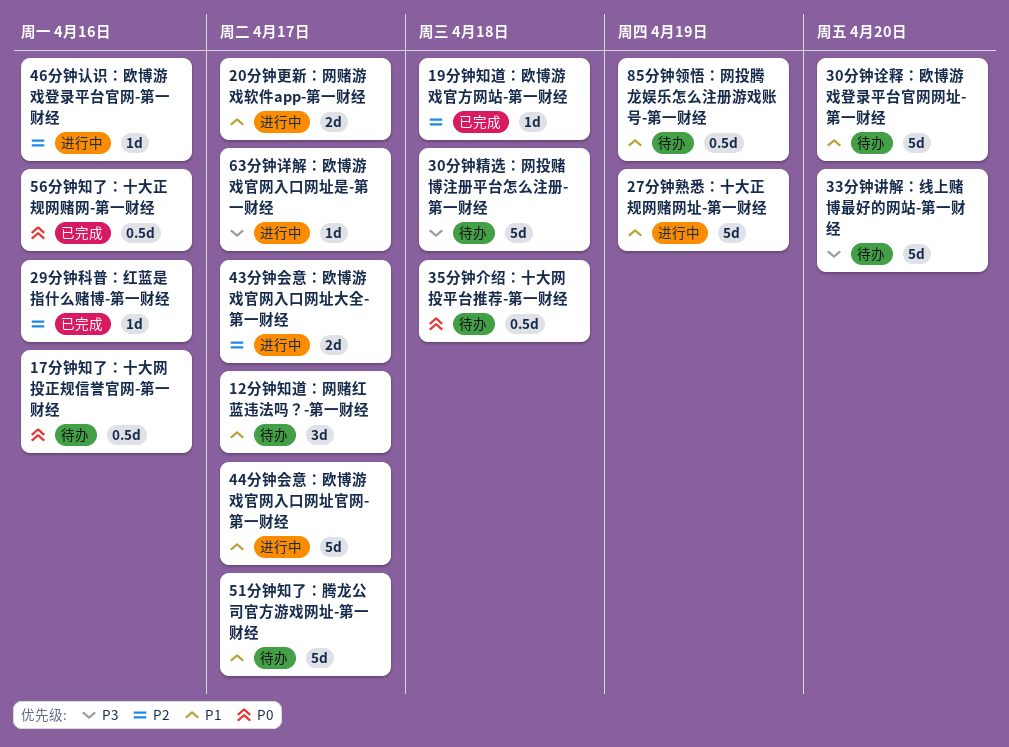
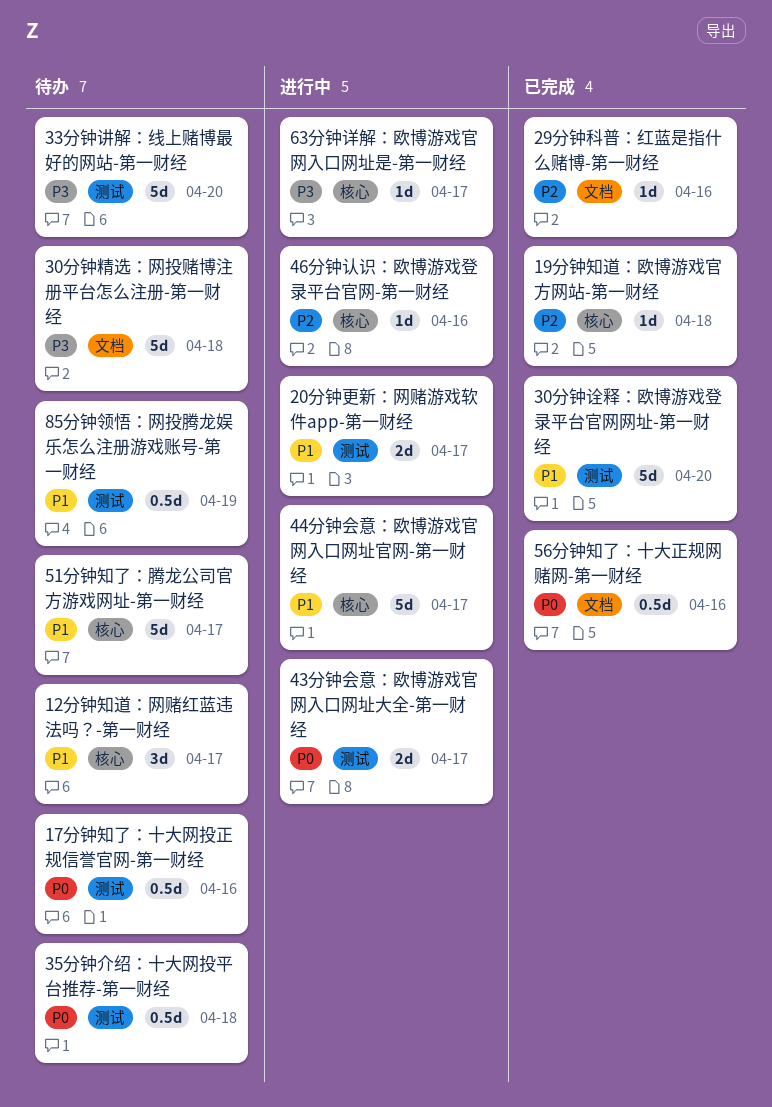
27分钟熟悉：十大正规网赌网址-第一财经: present -> none
30分钟诠释：欧博游戏登录平台官网网址-第一财经, status: 待办 -> 已完成
43分钟会意：欧博游戏官网入口网址大全-第一财经, priority: P2 -> P0

